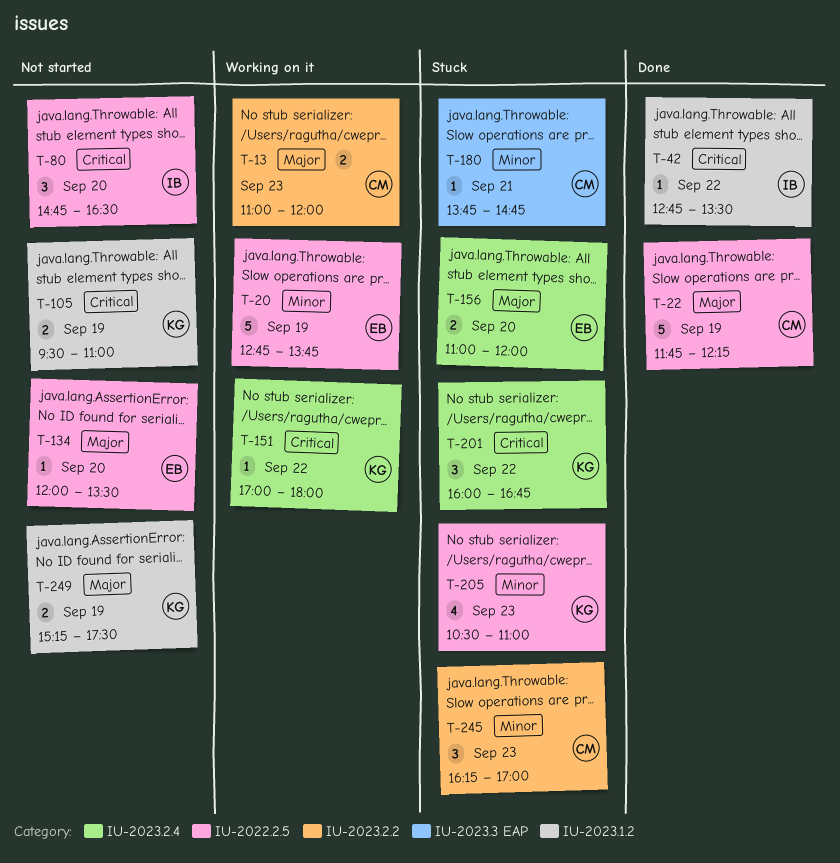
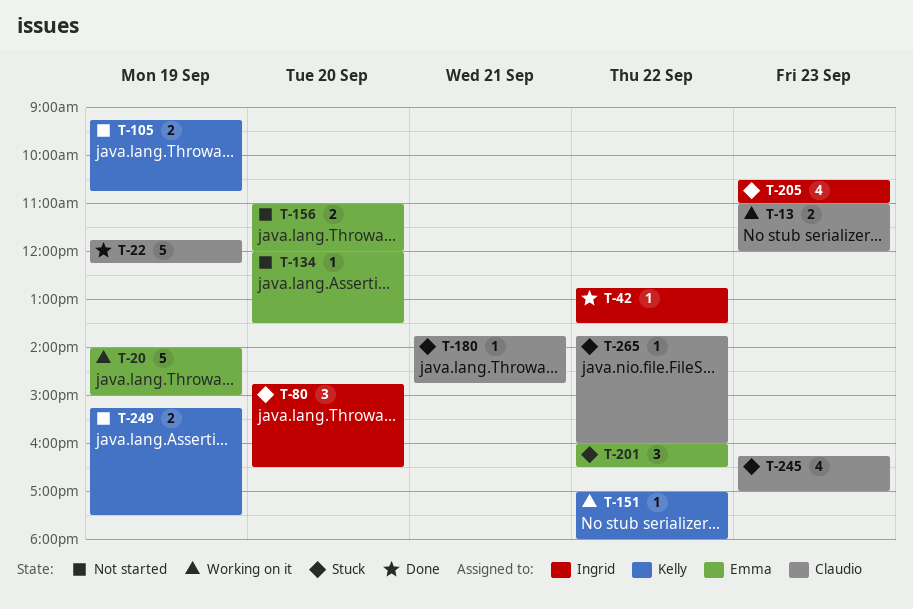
T-20, begins: 12:45 -> 14:00
T-20, ends: 13:45 -> 15:00
T-80, status: Not started -> Stuck
T-105, begins: 09:30 -> 09:15
T-105, ends: 11:00 -> 10:45
T-156, status: Stuck -> Not started
T-201, owner: Kelly -> Emma
T-201, ends: 16:45 -> 16:30
T-205, owner: Kelly -> Ingrid
T-245, estimate: 3 -> 4
T-265: none -> present

